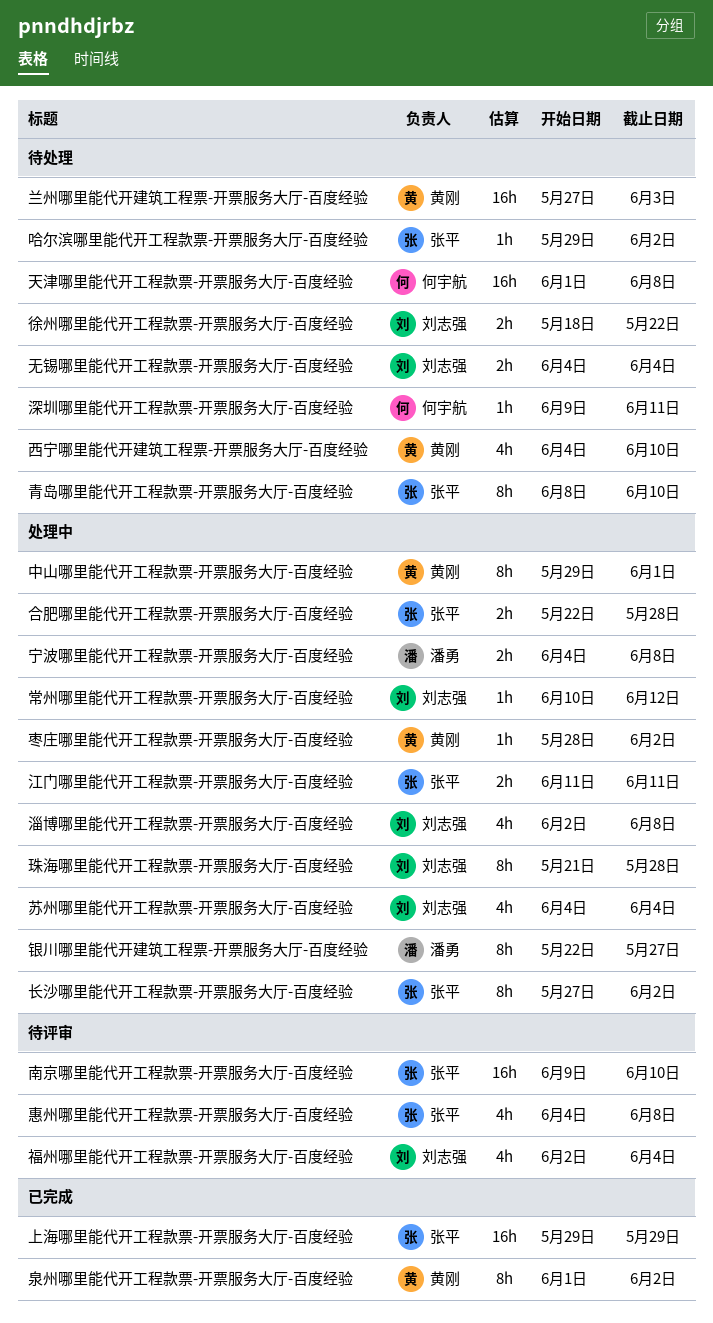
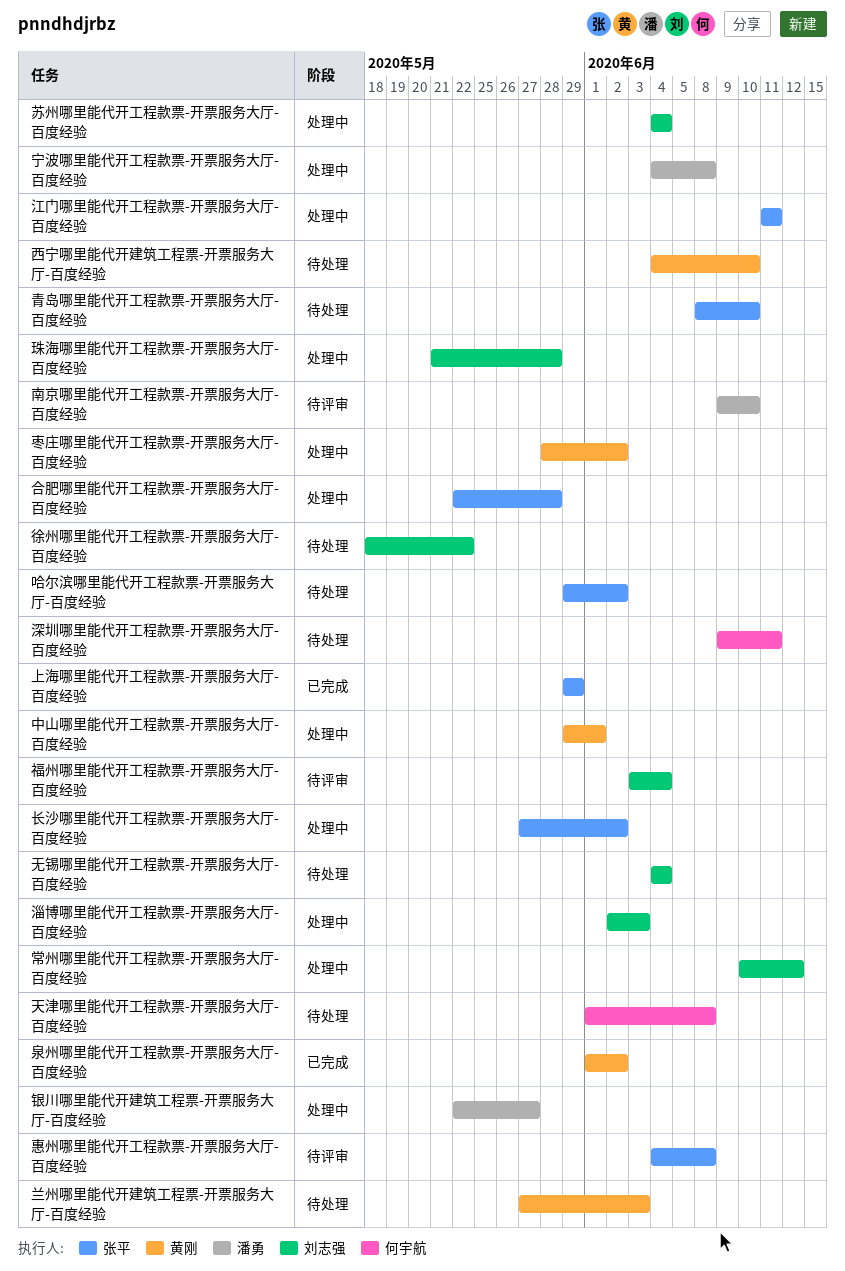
南京哪里能代开工程款票-开票服务大厅-百度经验, owner: 张平 -> 潘勇
淄博哪里能代开工程款票-开票服务大厅-百度经验, due: Jun 8 -> Jun 3
福州哪里能代开工程款票-开票服务大厅-百度经验, start: Jun 2 -> Jun 3

